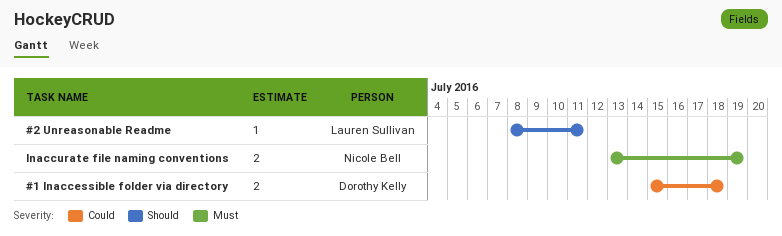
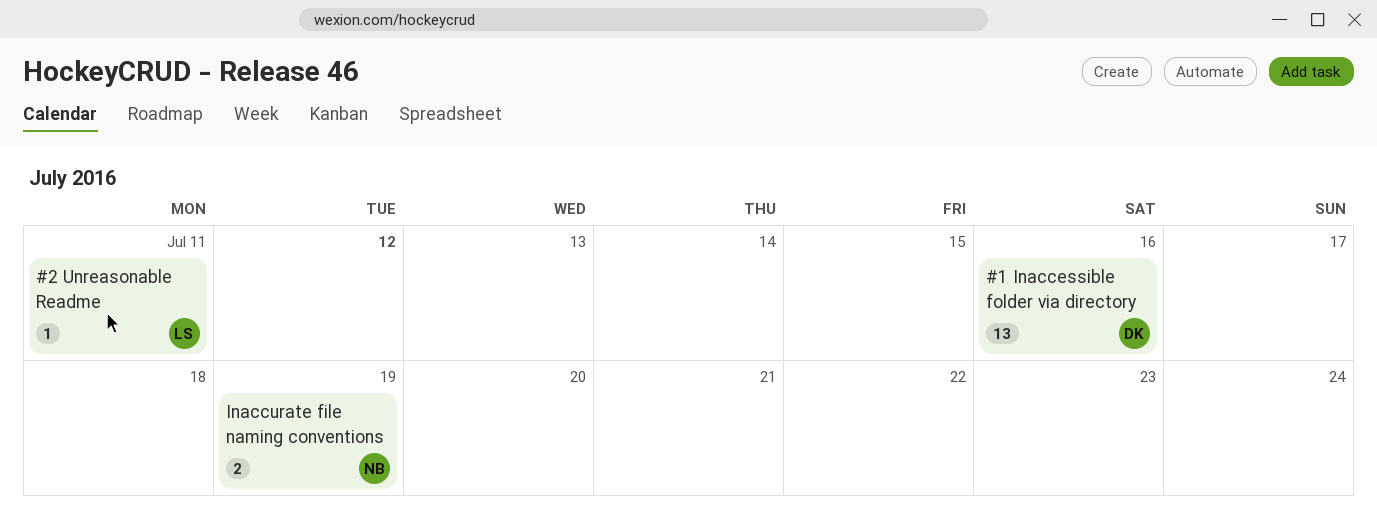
#1 Inaccessible folder via directory, estimate: 2 -> 13
#1 Inaccessible folder via directory, due: Jul 18 -> Jul 16

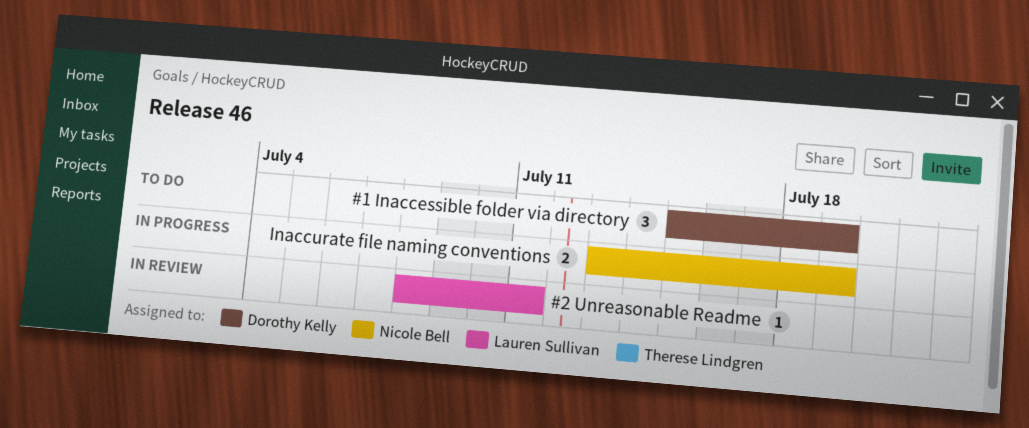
#1 Inaccessible folder via directory, estimate: 13 -> 3
#1 Inaccessible folder via directory, due: Jul 16 -> Jul 19

